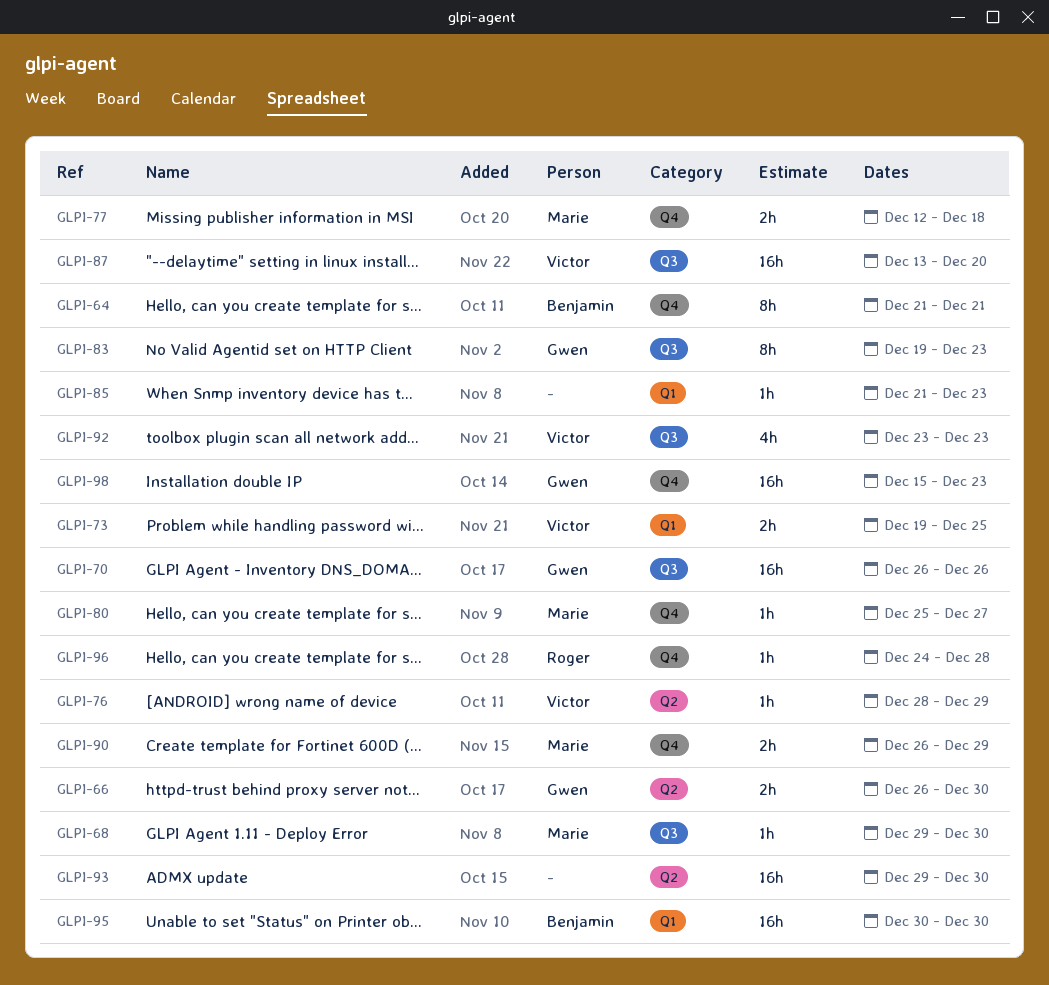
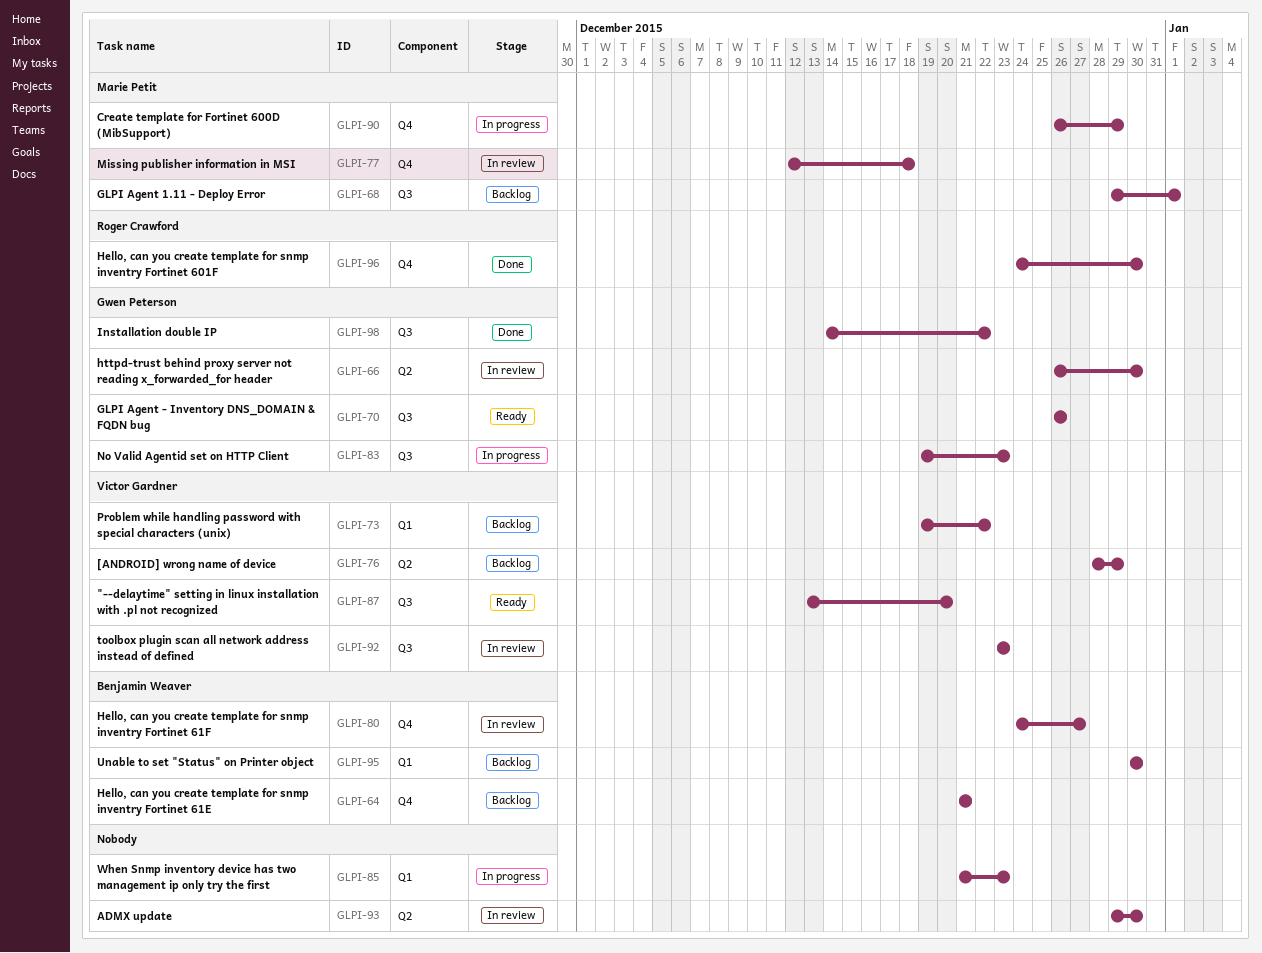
GLPI-68, due: Dec 30 -> Jan 1
GLPI-73, due: Dec 25 -> Dec 22
GLPI-80, owner: Marie Petit -> Benjamin Weaver
GLPI-80, start: Dec 25 -> Dec 24
GLPI-96, due: Dec 28 -> Dec 30
GLPI-98, label: Q4 -> Q3
GLPI-98, start: Dec 15 -> Dec 14
GLPI-98, due: Dec 23 -> Dec 22

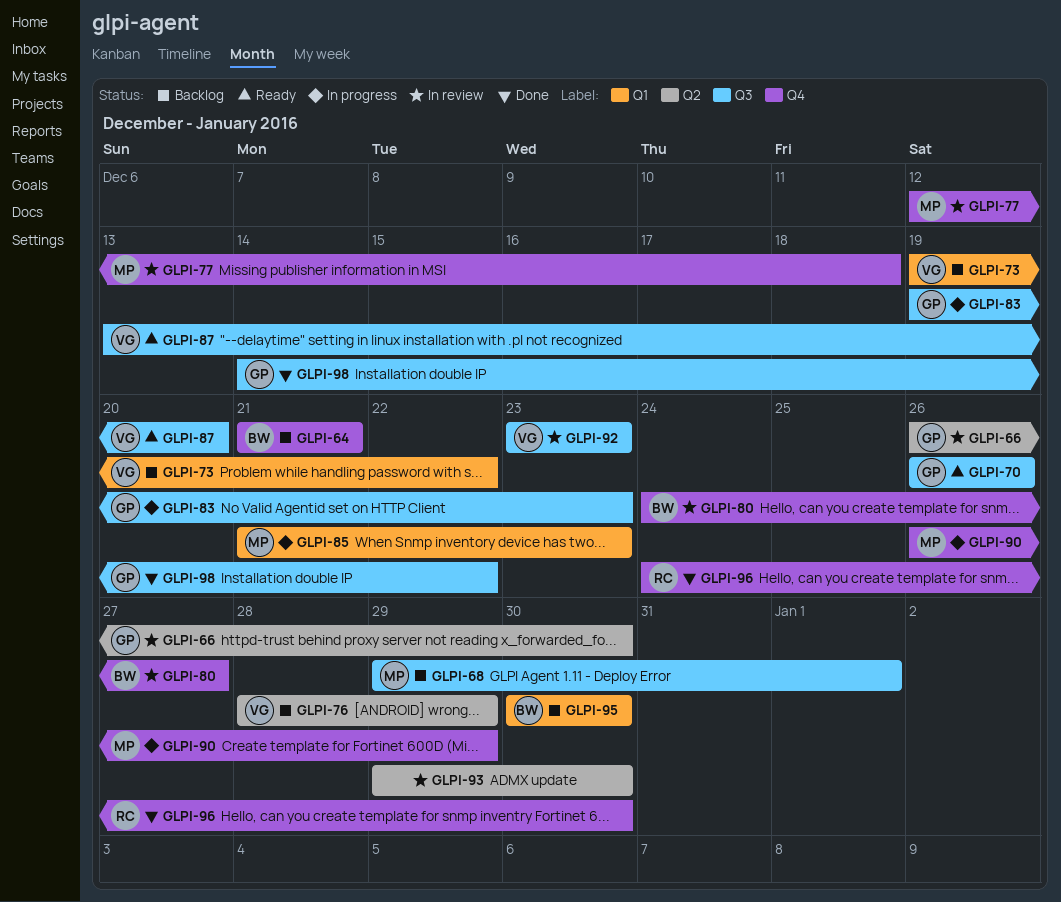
GLPI-85, owner: none -> Marie Petit

